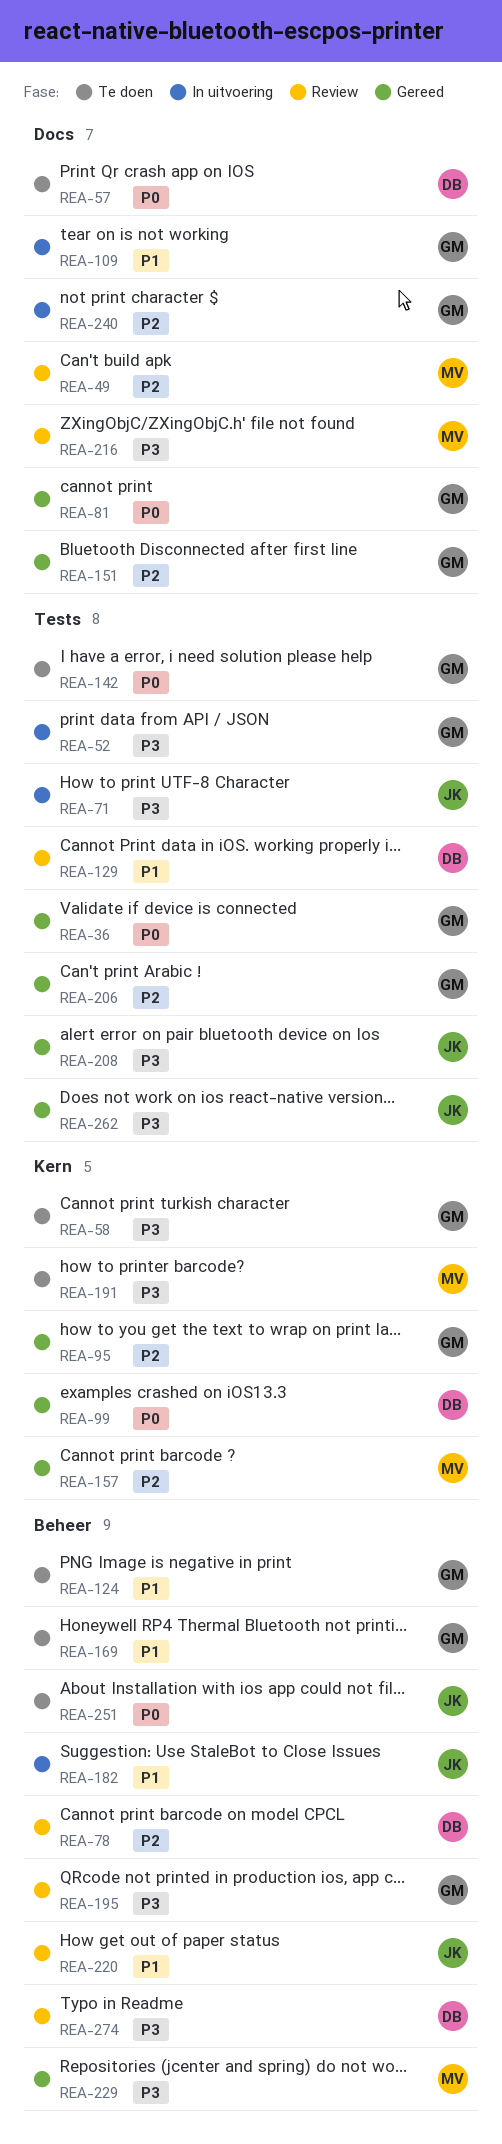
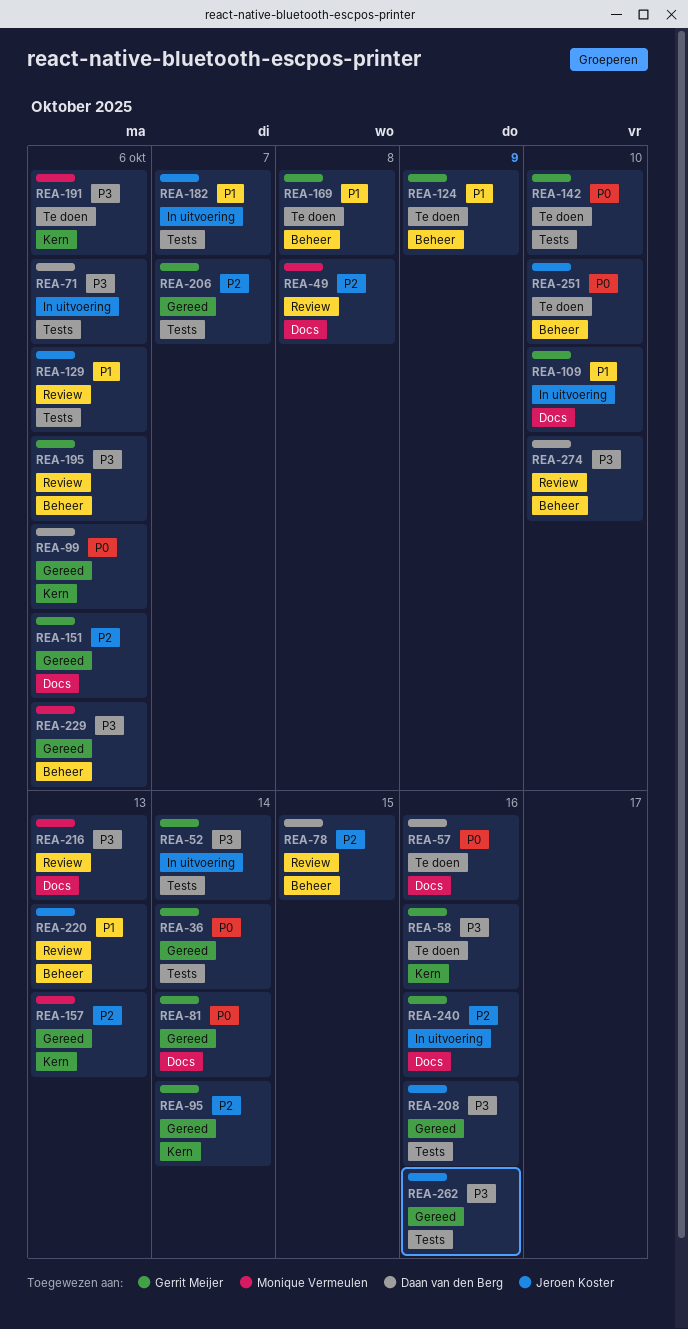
REA-71, owner: Jeroen Koster -> Daan van den Berg
REA-129, owner: Daan van den Berg -> Jeroen Koster
REA-182, label: Beheer -> Tests

